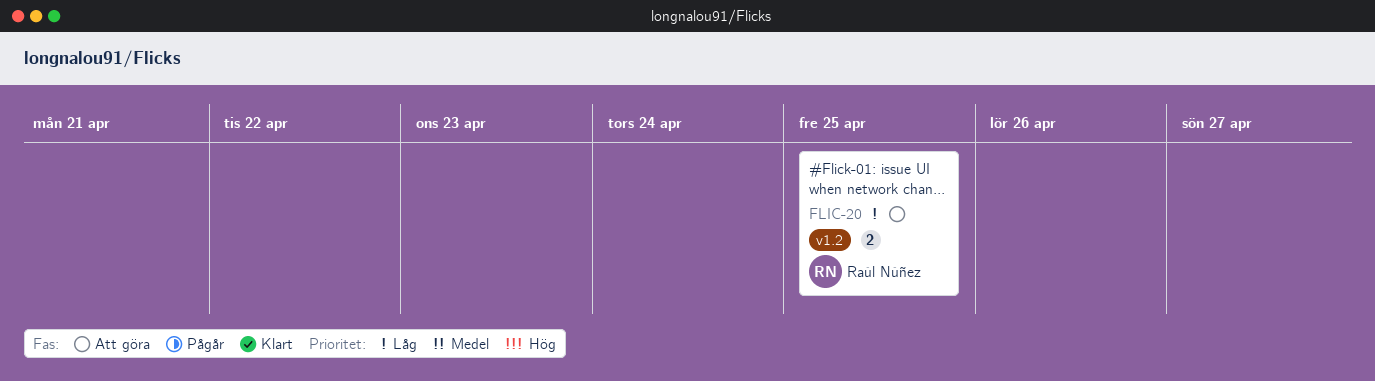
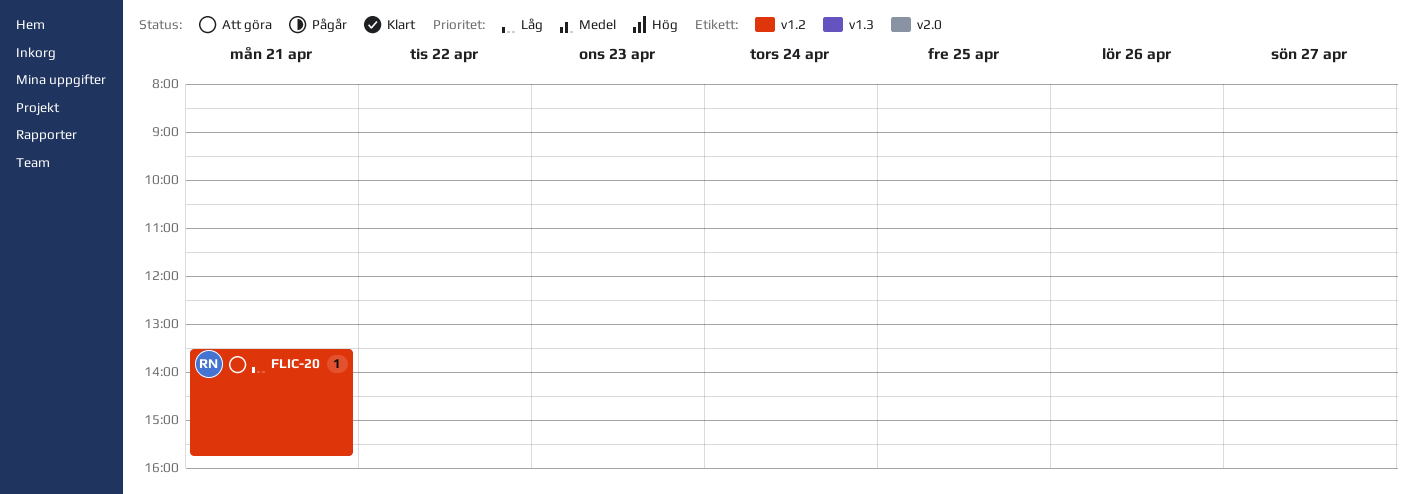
FLIC-20, estimate: 2 -> 1
FLIC-20, day: Apr 25 -> Apr 21

